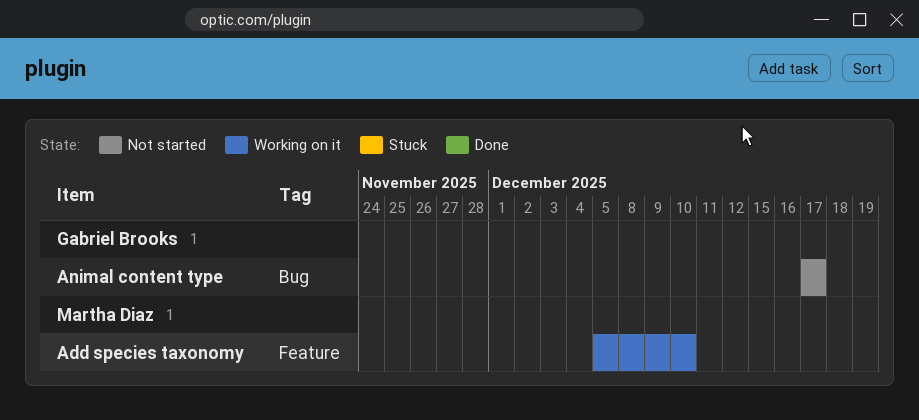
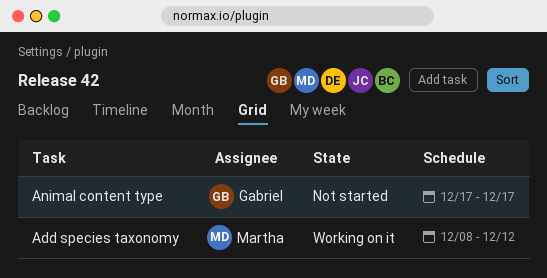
Add species taxonomy, start: Dec 5 -> Dec 8
Add species taxonomy, due: Dec 10 -> Dec 12

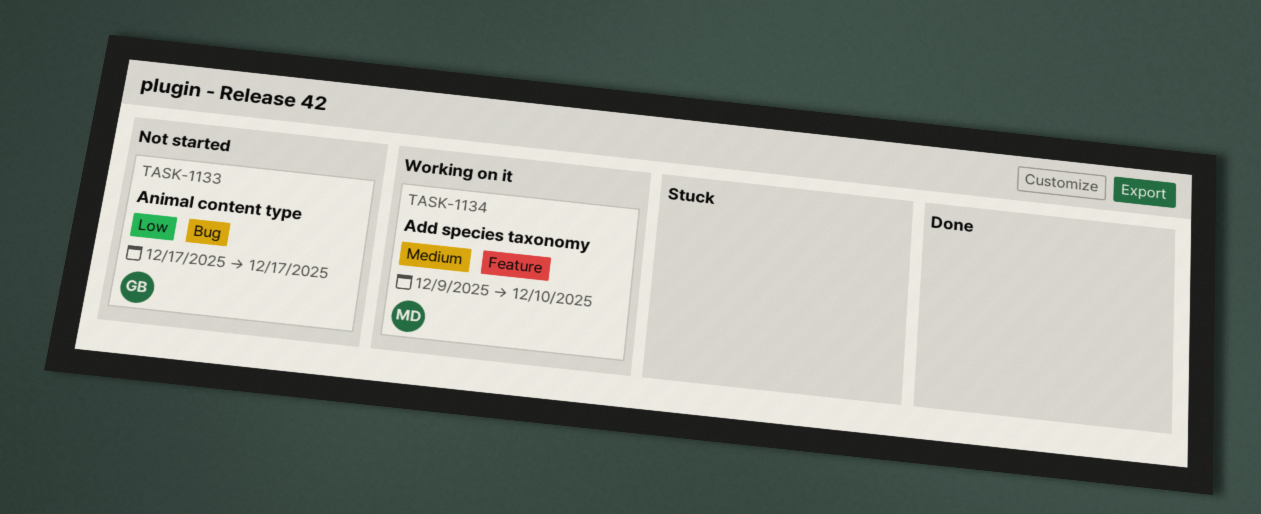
Add species taxonomy, start: Dec 8 -> Dec 9
Add species taxonomy, due: Dec 12 -> Dec 10

